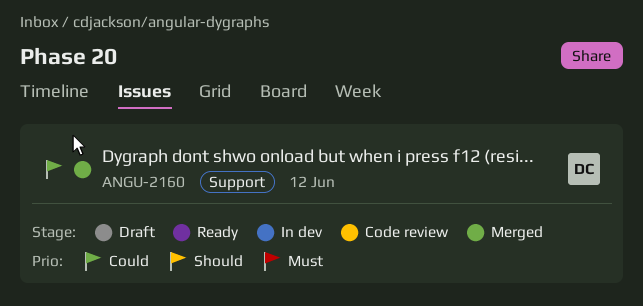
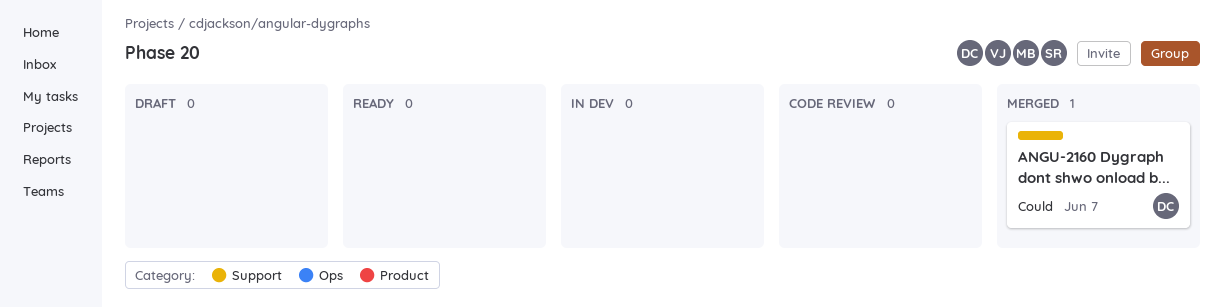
ANGU-2160, due: Jun 12 -> Jun 7

